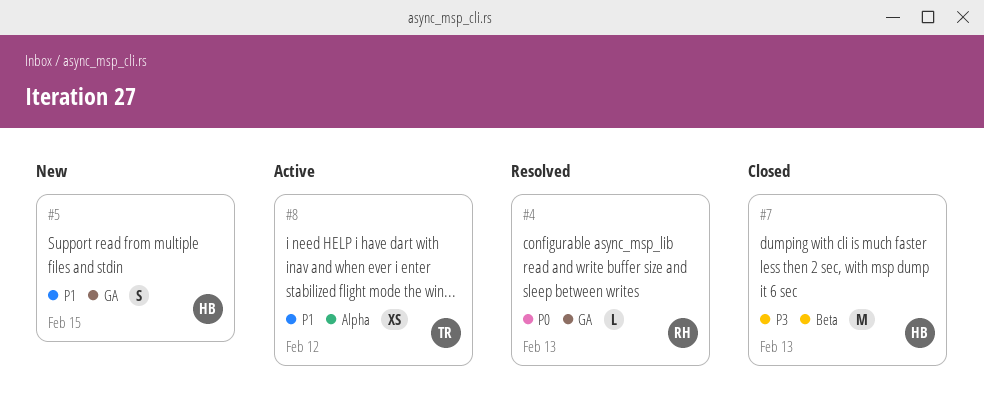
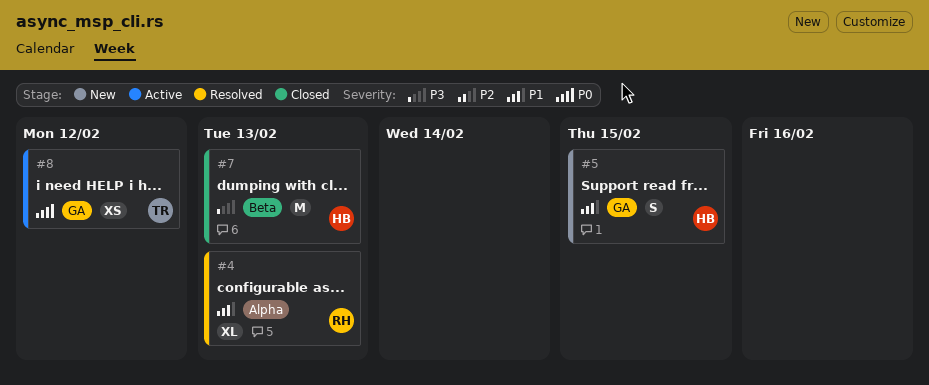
#4, priority: P0 -> P1
#4, label: GA -> Alpha
#4, estimate: L -> XL
#8, priority: P1 -> P0
#8, label: Alpha -> GA

